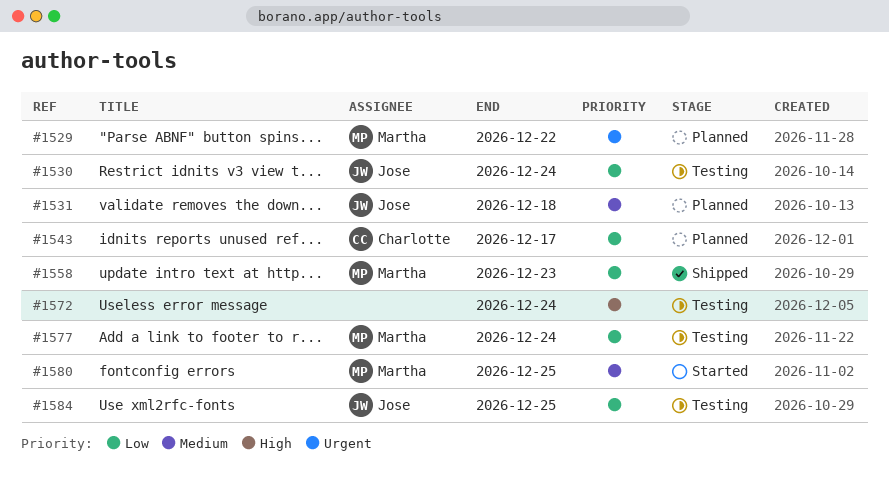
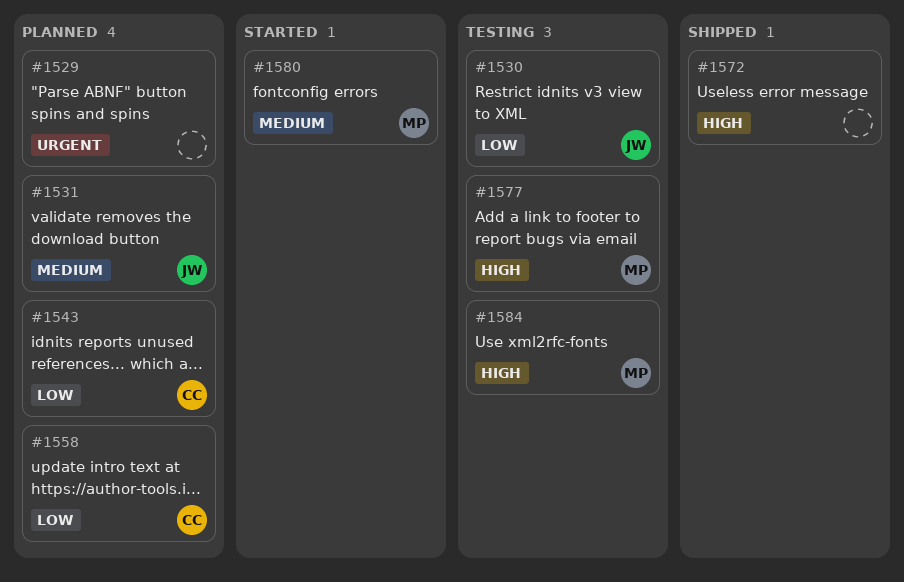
#1529, owner: Martha -> none
#1558, status: Shipped -> Planned
#1558, owner: Martha -> Charlotte
#1572, status: Testing -> Shipped
#1577, priority: Low -> High
#1584, owner: Jose -> Martha
#1584, priority: Low -> High

